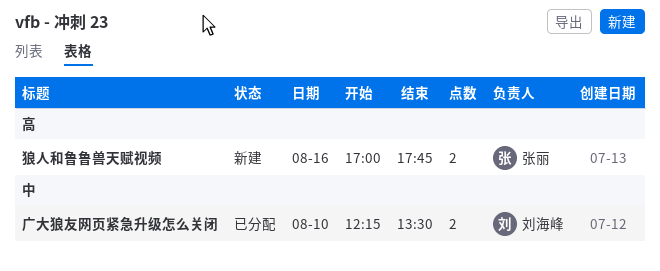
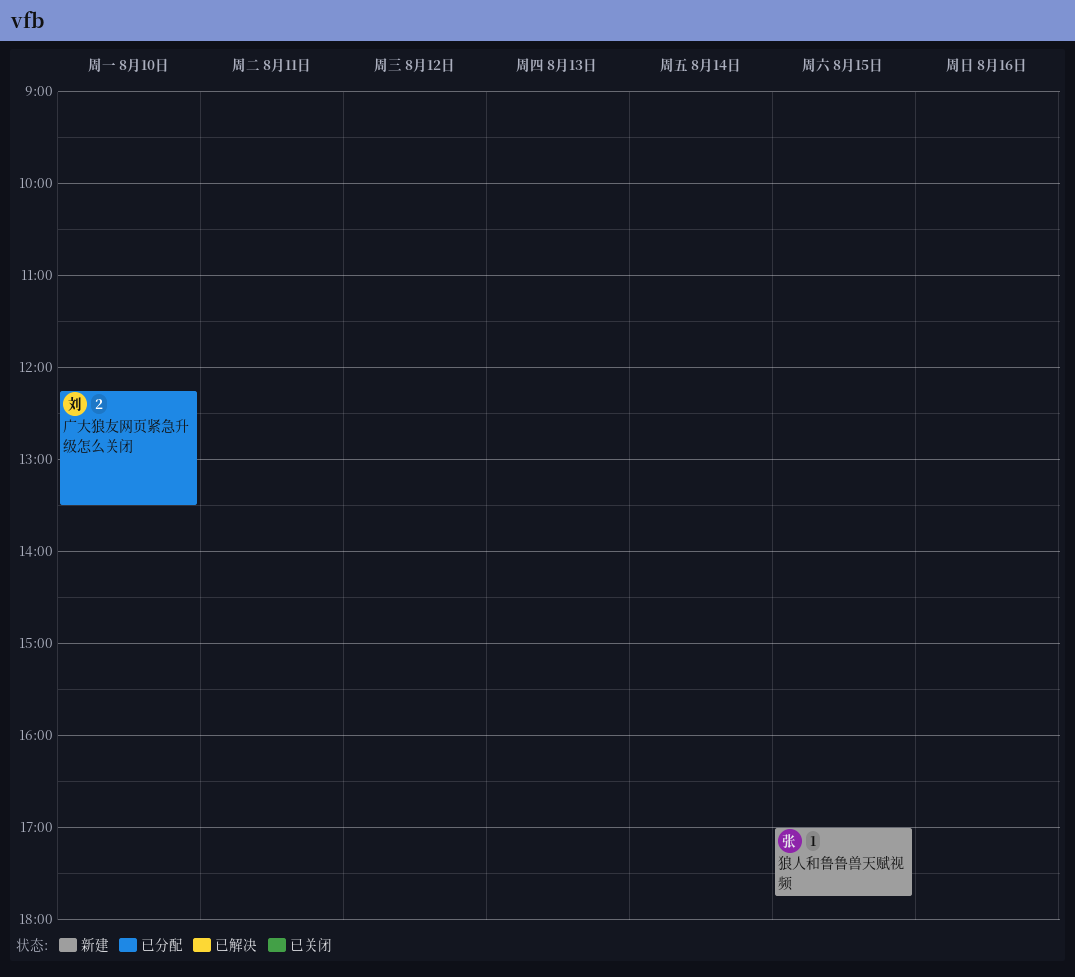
狼人和鲁鲁兽天赋视频, estimate: 2 -> 1
狼人和鲁鲁兽天赋视频, day: Aug 16 -> Aug 15

